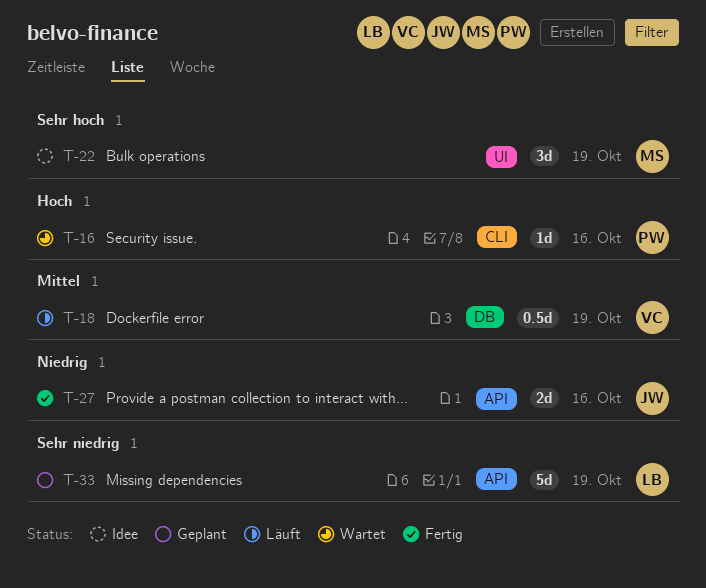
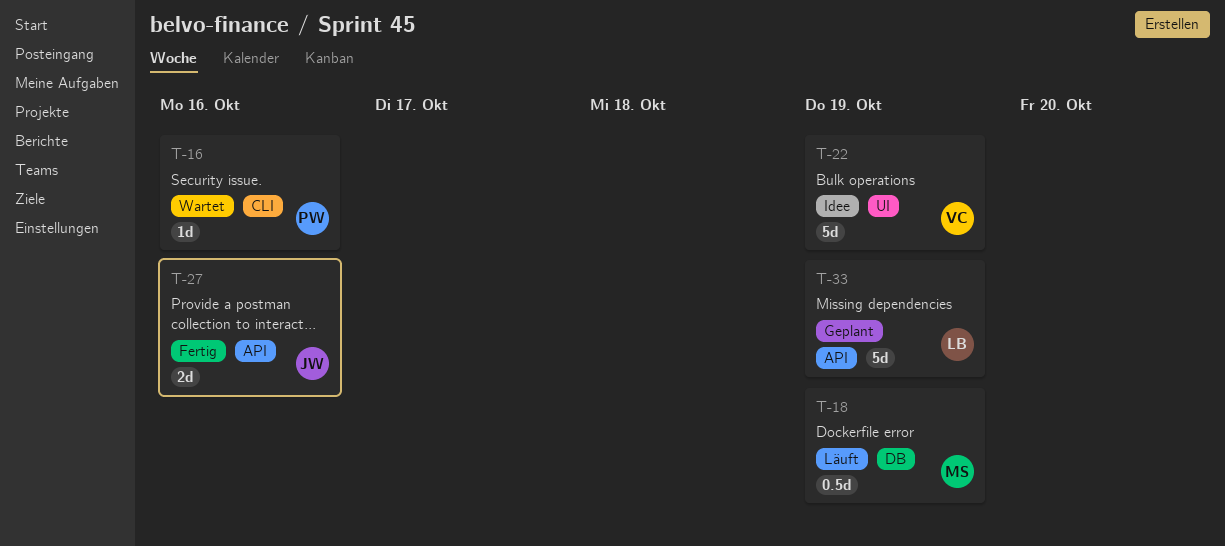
T-18, owner: VC -> MS
T-22, owner: MS -> VC
T-22, estimate: 3d -> 5d

